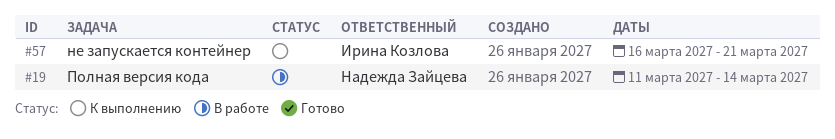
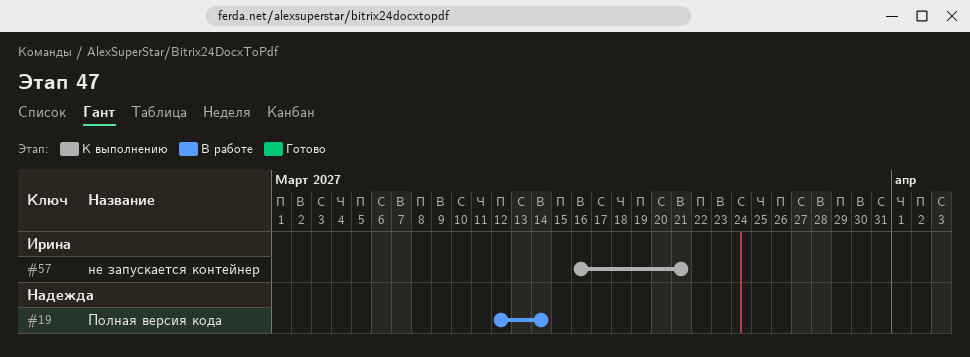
#19, start: Mar 11 -> Mar 12

